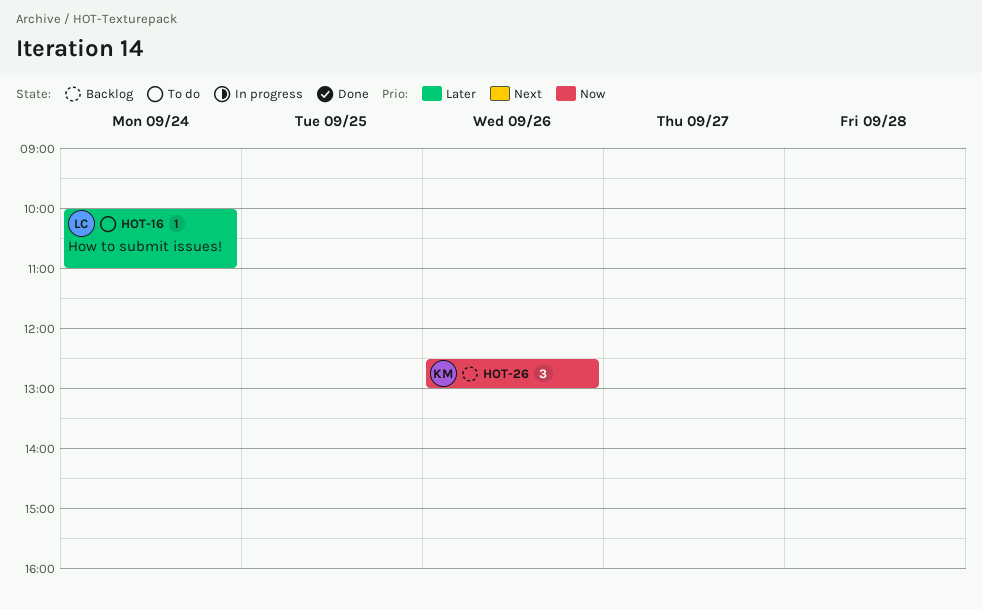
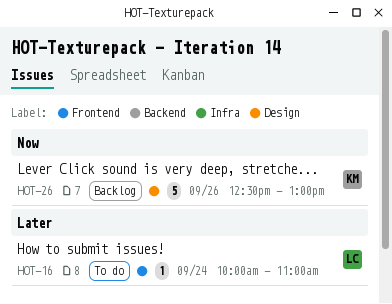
HOT-26, estimate: 3 -> 5

